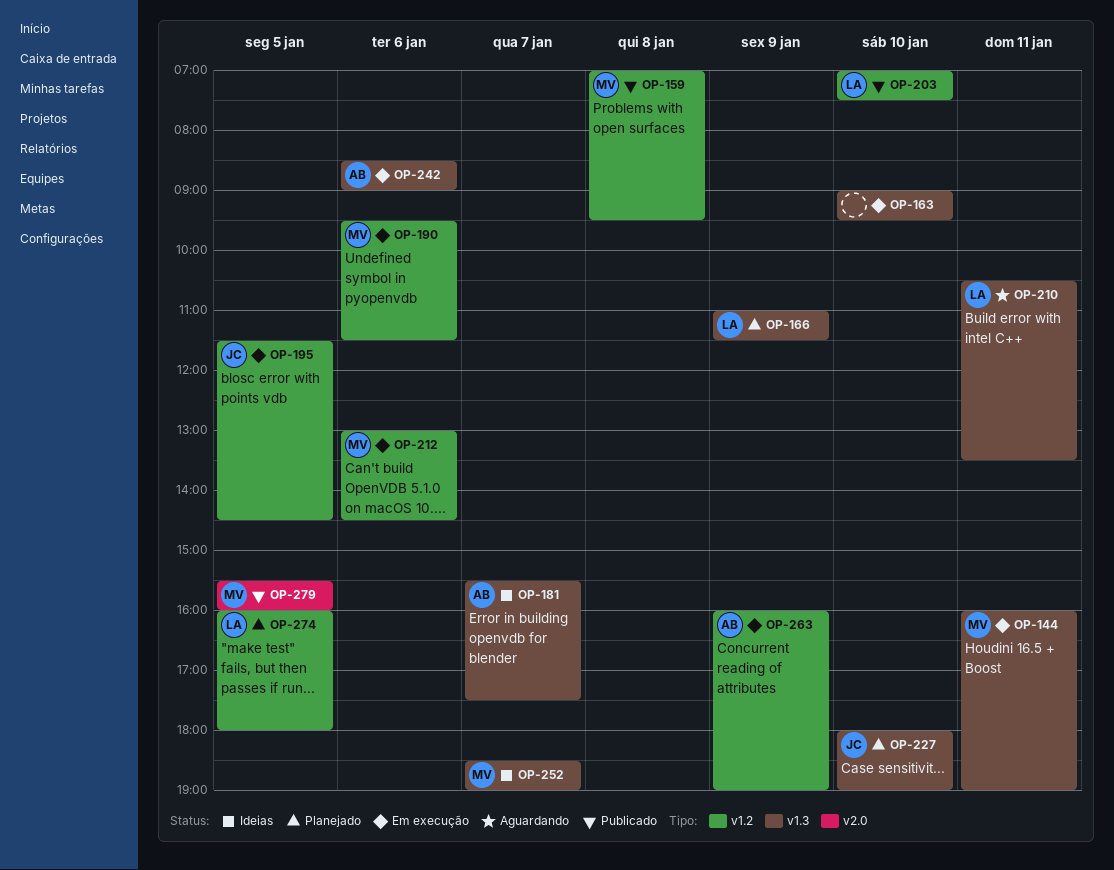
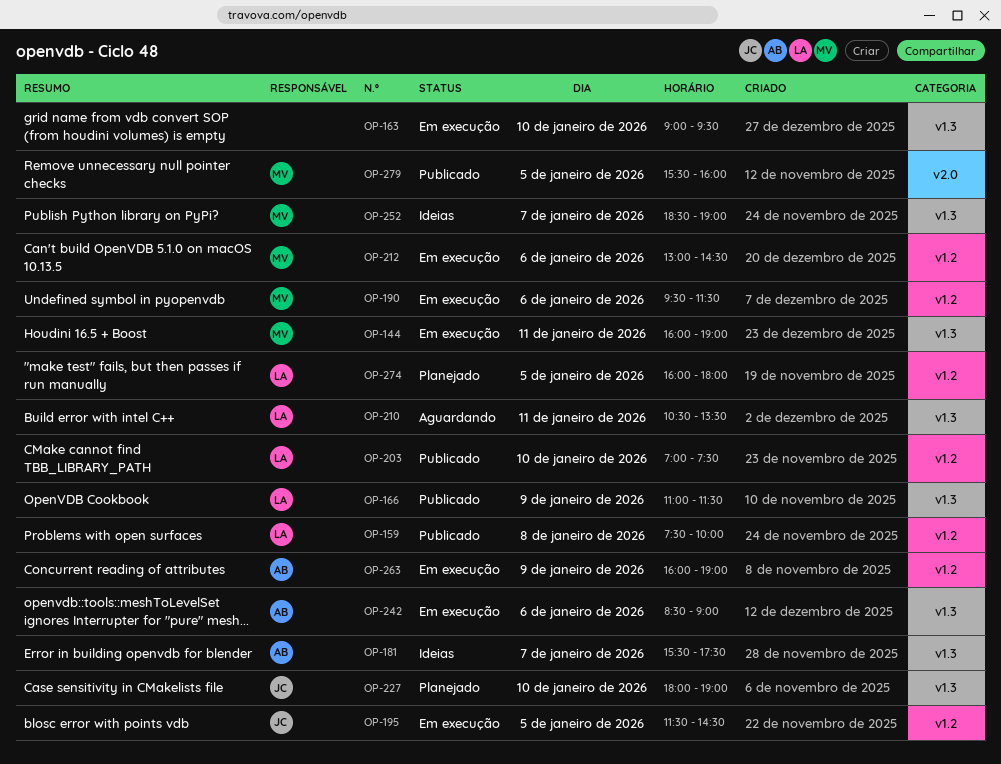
OP-159, owner: MV -> LA
OP-159, begins: 07:00 -> 07:30
OP-159, ends: 09:30 -> 10:00
OP-166, status: Planejado -> Publicado

